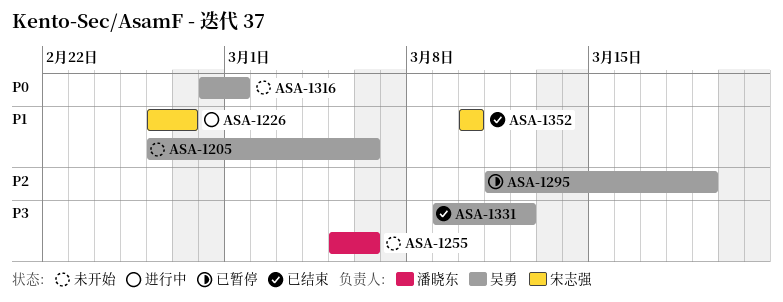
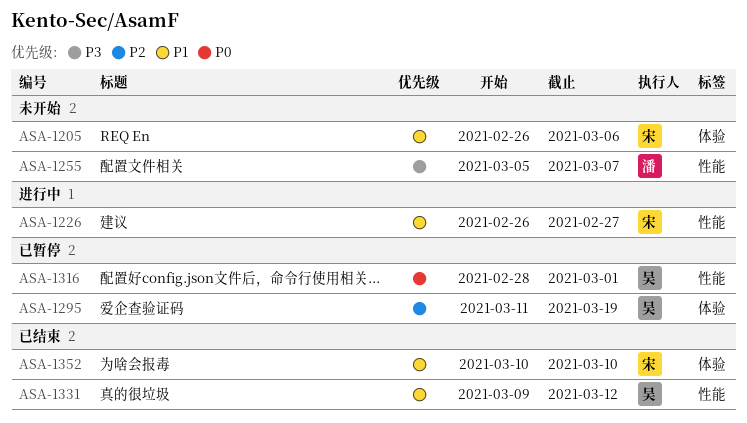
ASA-1205, owner: 吴勇 -> 宋志强
ASA-1255, due: Mar 6 -> Mar 7
ASA-1316, status: 未开始 -> 已暂停
ASA-1331, priority: P3 -> P1

